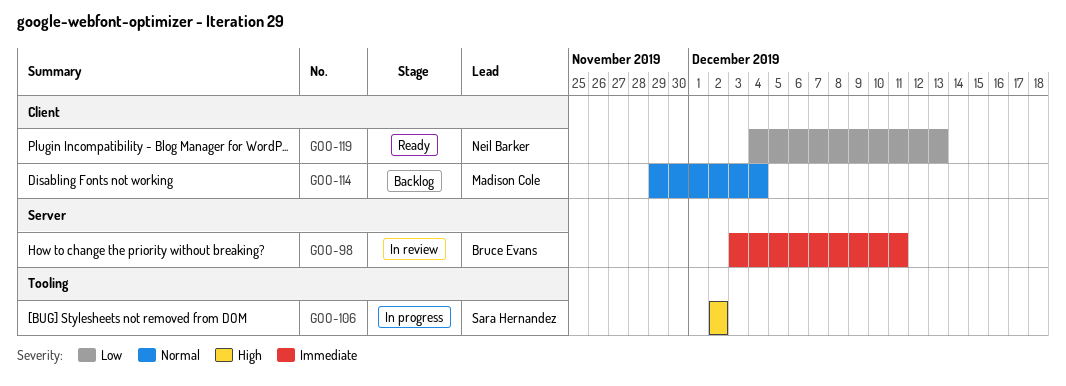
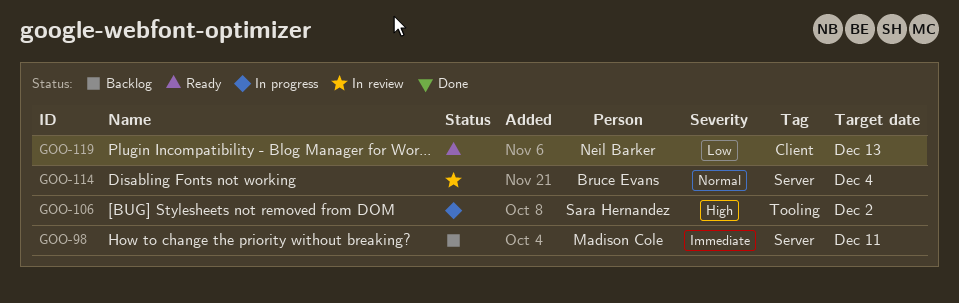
GOO-98, status: In review -> Backlog
GOO-98, owner: Bruce Evans -> Madison Cole
GOO-114, status: Backlog -> In review
GOO-114, owner: Madison Cole -> Bruce Evans
GOO-114, label: Client -> Server

